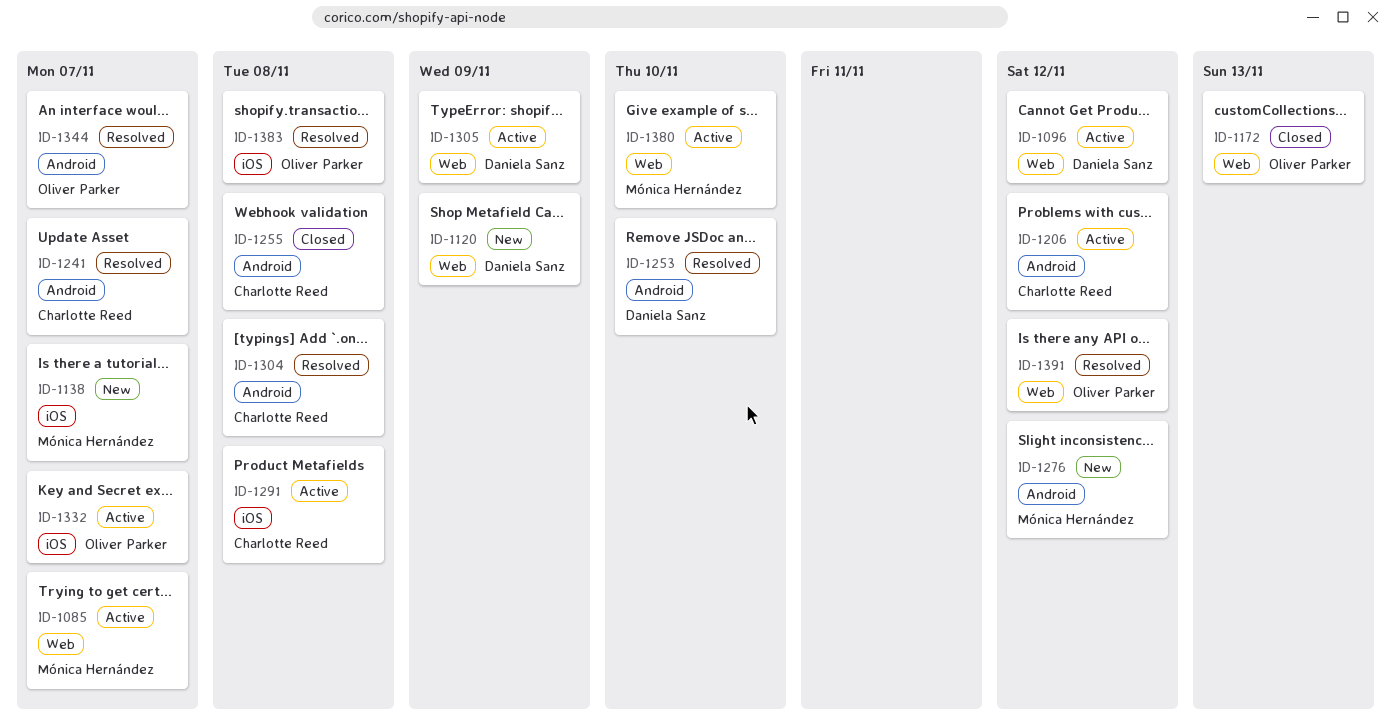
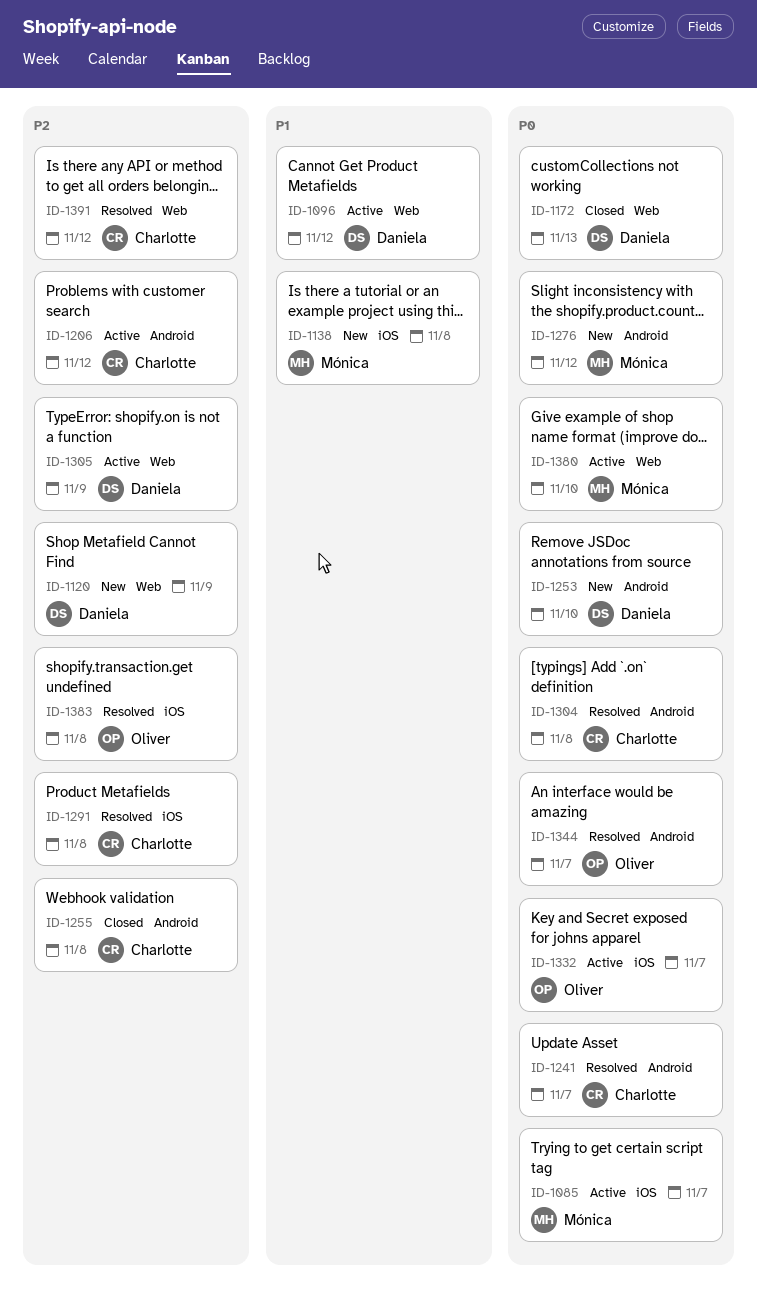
ID-1085, label: Web -> iOS
ID-1138, due: Nov 7 -> Nov 8
ID-1172, owner: Oliver Parker -> Daniela Sanz
ID-1253, status: Resolved -> New
ID-1291, status: Active -> Resolved
ID-1391, owner: Oliver Parker -> Charlotte Reed

